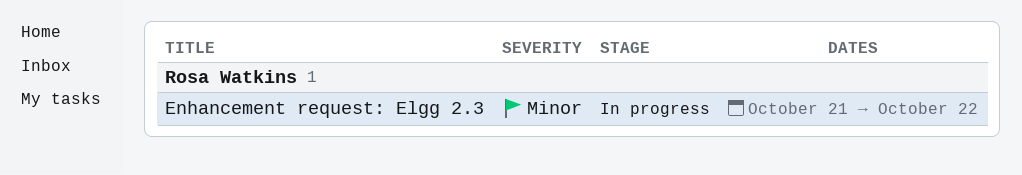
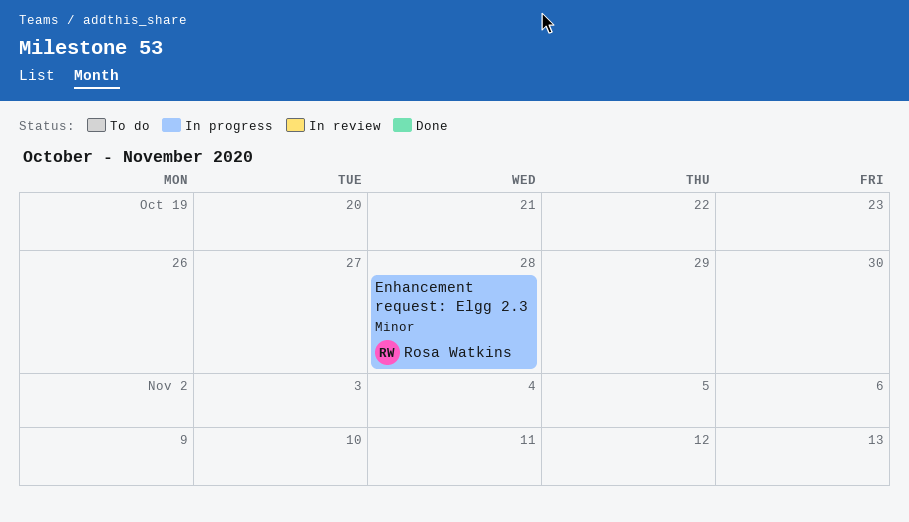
Enhancement request: Elgg 2.3, due: Oct 22 -> Oct 28

